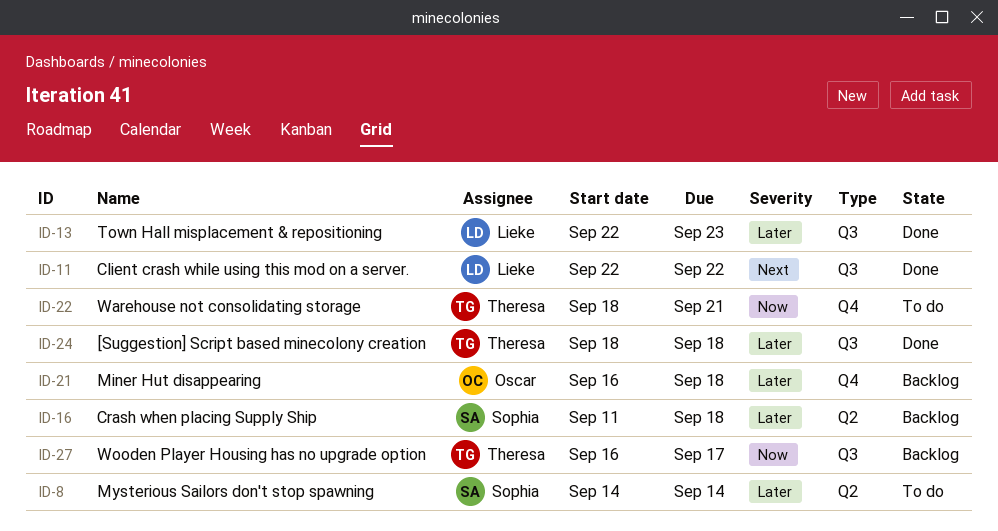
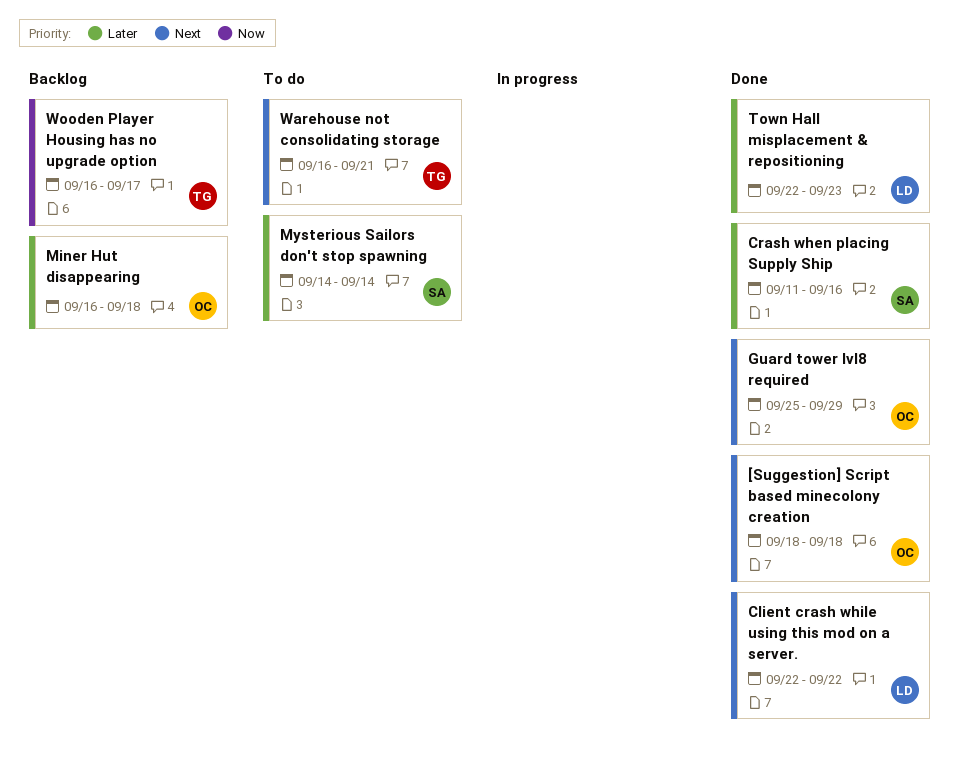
[Suggestion] Script based minecolony creation, owner: Theresa -> Oscar
[Suggestion] Script based minecolony creation, priority: Later -> Next
Crash when placing Supply Ship, status: Backlog -> Done
Crash when placing Supply Ship, due: Sep 18 -> Sep 16
Guard tower lvl8 required: none -> present
Warehouse not consolidating storage, priority: Now -> Next
Warehouse not consolidating storage, start: Sep 18 -> Sep 16

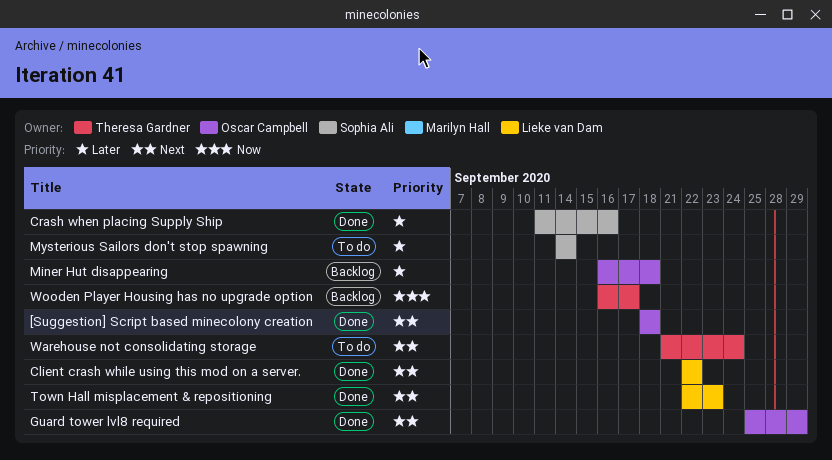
Town Hall misplacement & repositioning, priority: Later -> Next
Warehouse not consolidating storage, start: Sep 16 -> Sep 21
Warehouse not consolidating storage, due: Sep 21 -> Sep 24

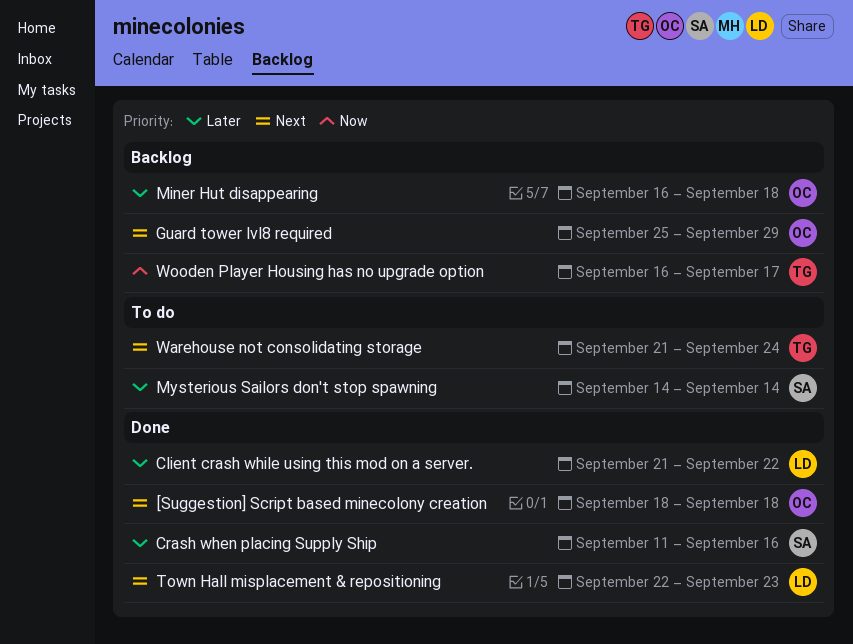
Client crash while using this mod on a server., priority: Next -> Later
Client crash while using this mod on a server., start: Sep 22 -> Sep 21
Guard tower lvl8 required, status: Done -> Backlog

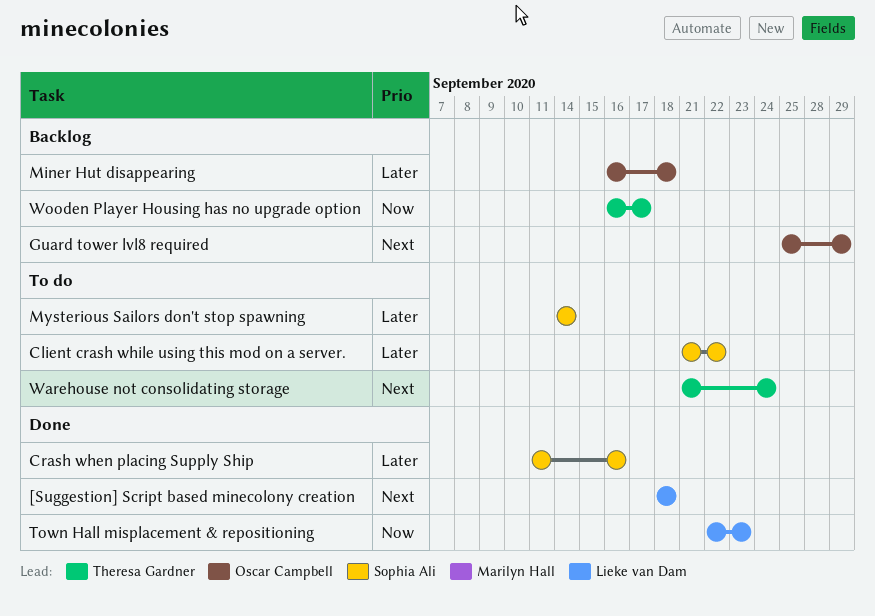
[Suggestion] Script based minecolony creation, owner: Oscar Campbell -> Lieke van Dam
Client crash while using this mod on a server., status: Done -> To do
Client crash while using this mod on a server., owner: Lieke van Dam -> Sophia Ali
Town Hall misplacement & repositioning, priority: Next -> Now

